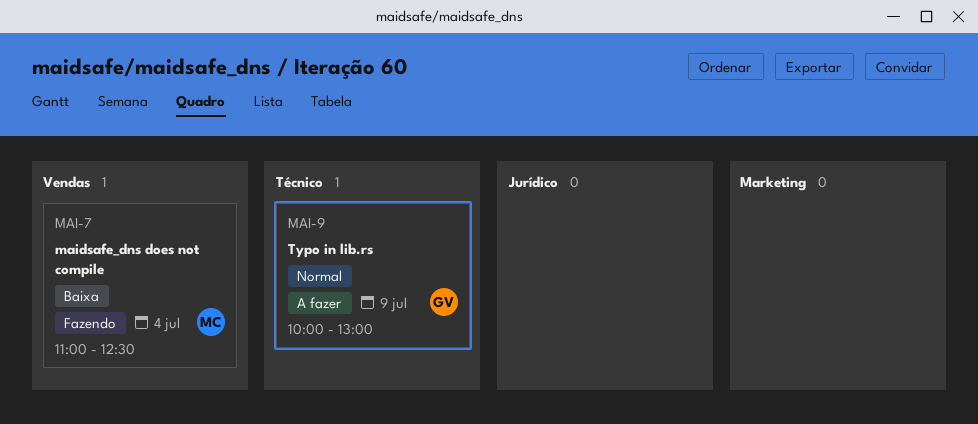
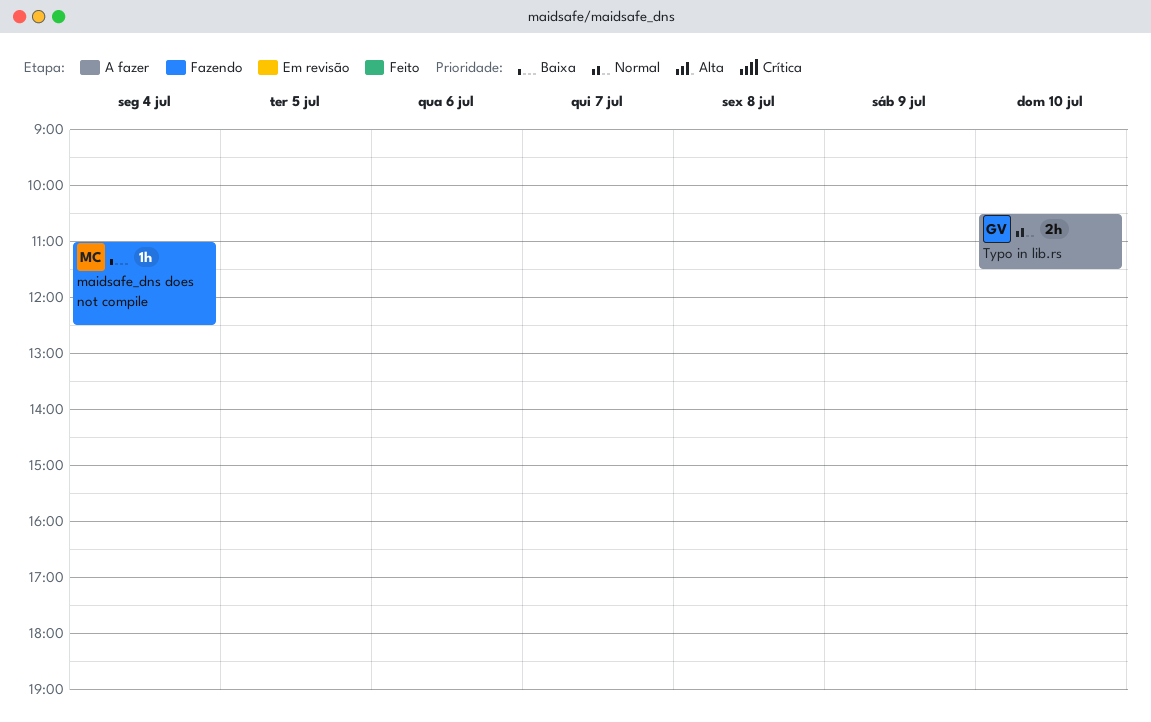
Typo in lib.rs, day: Jul 9 -> Jul 10
Typo in lib.rs, begins: 10:00 -> 10:30
Typo in lib.rs, ends: 13:00 -> 11:30

